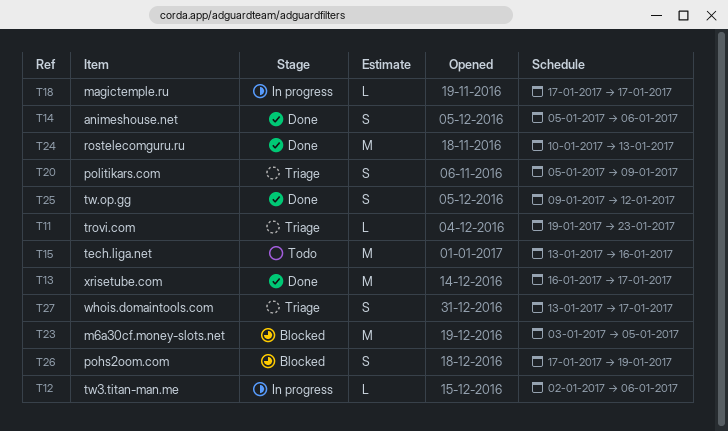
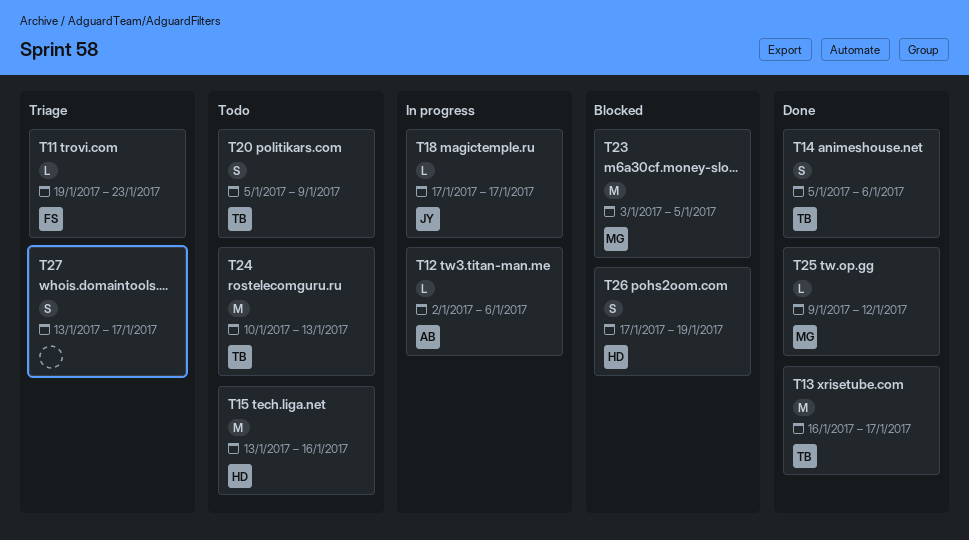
T20, status: Triage -> Todo
T24, status: Done -> Todo
T25, estimate: S -> L

